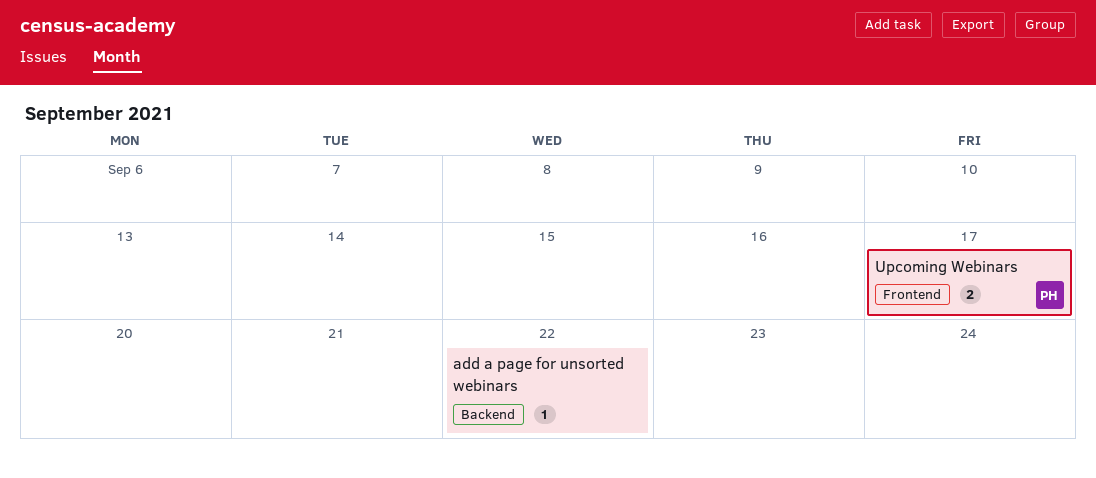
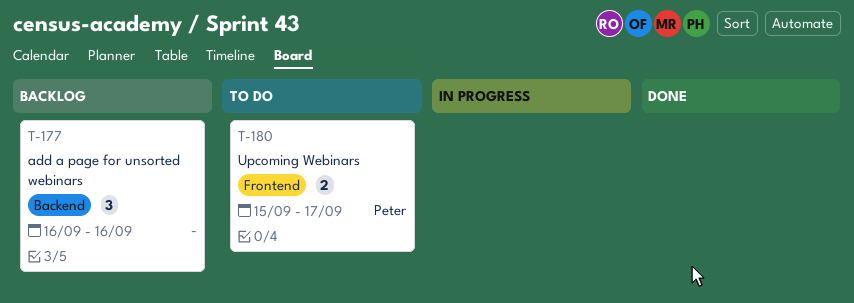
add a page for unsorted webinars, estimate: 1 -> 3
add a page for unsorted webinars, due: Sep 22 -> Sep 16

